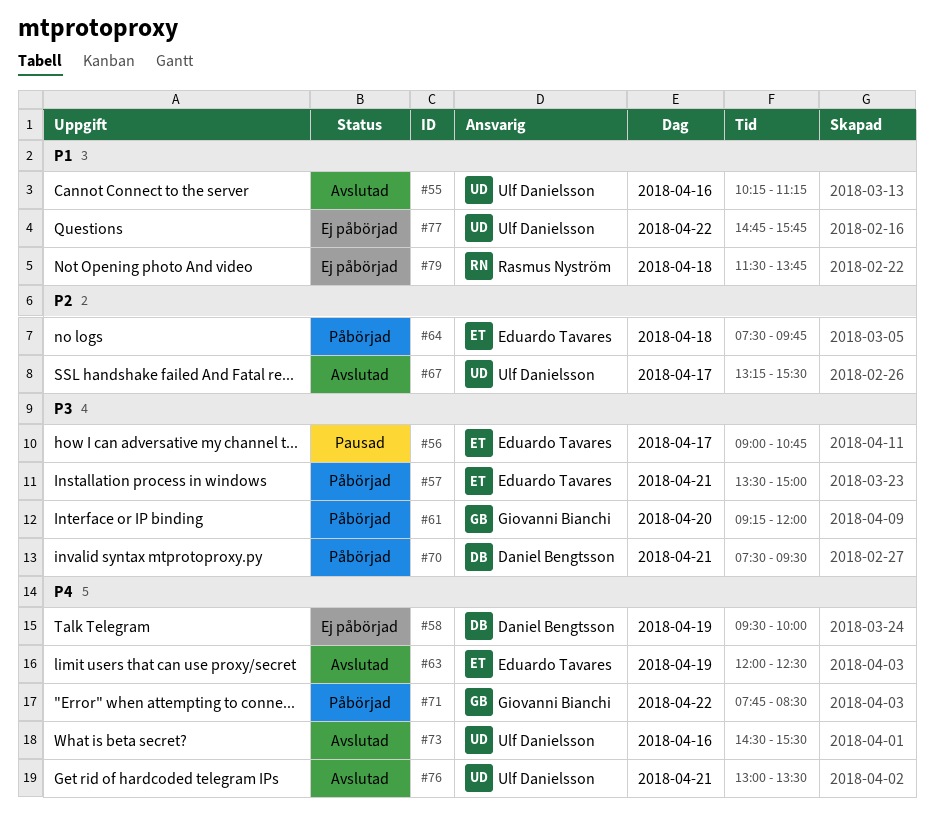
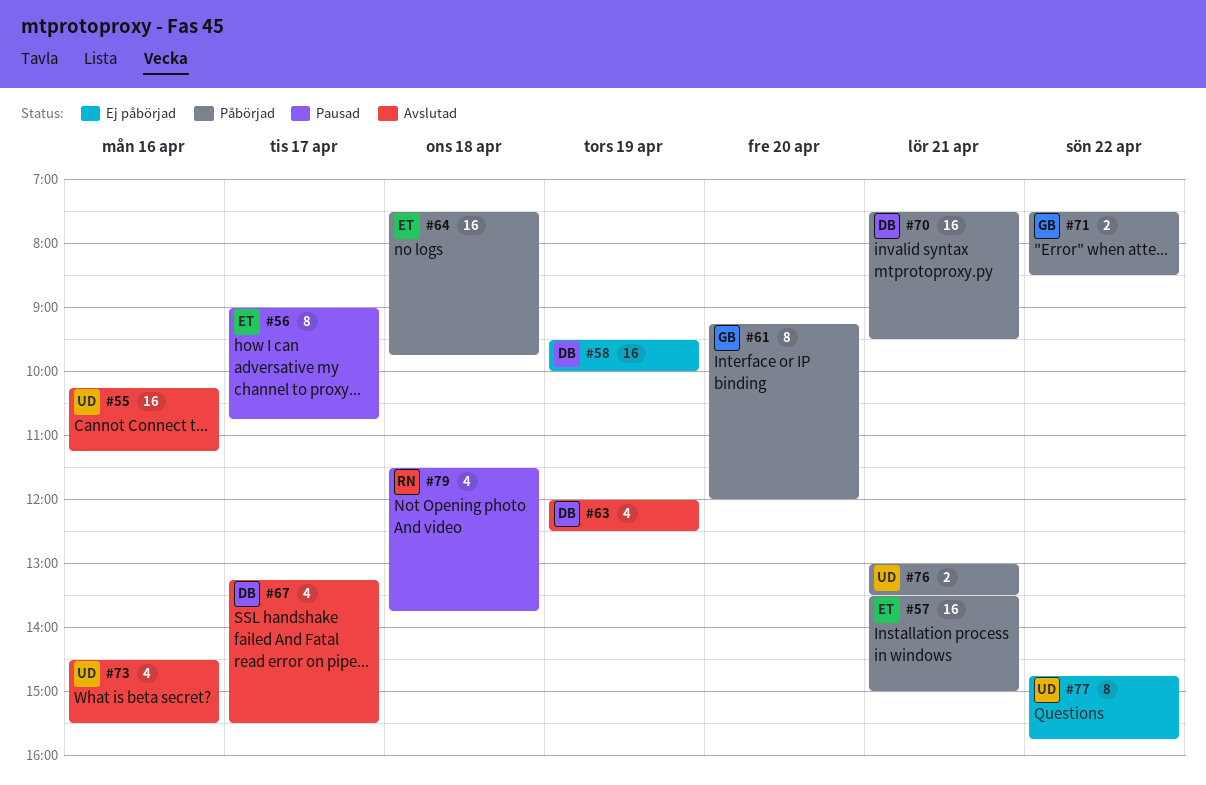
#63, owner: Eduardo Tavares -> Daniel Bengtsson
#67, owner: Ulf Danielsson -> Daniel Bengtsson
#71, begins: 07:45 -> 07:30
#76, status: Avslutad -> Påbörjad
#79, status: Ej påbörjad -> Pausad

